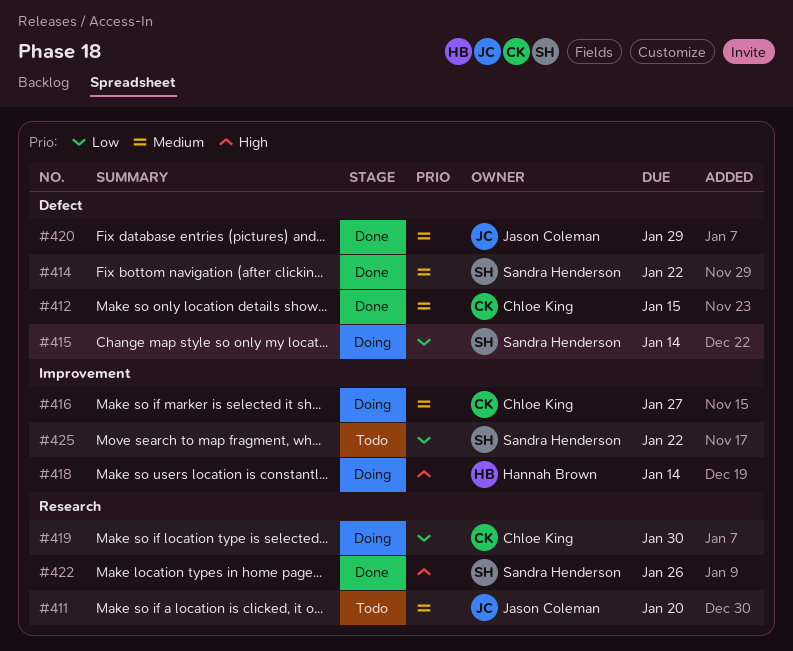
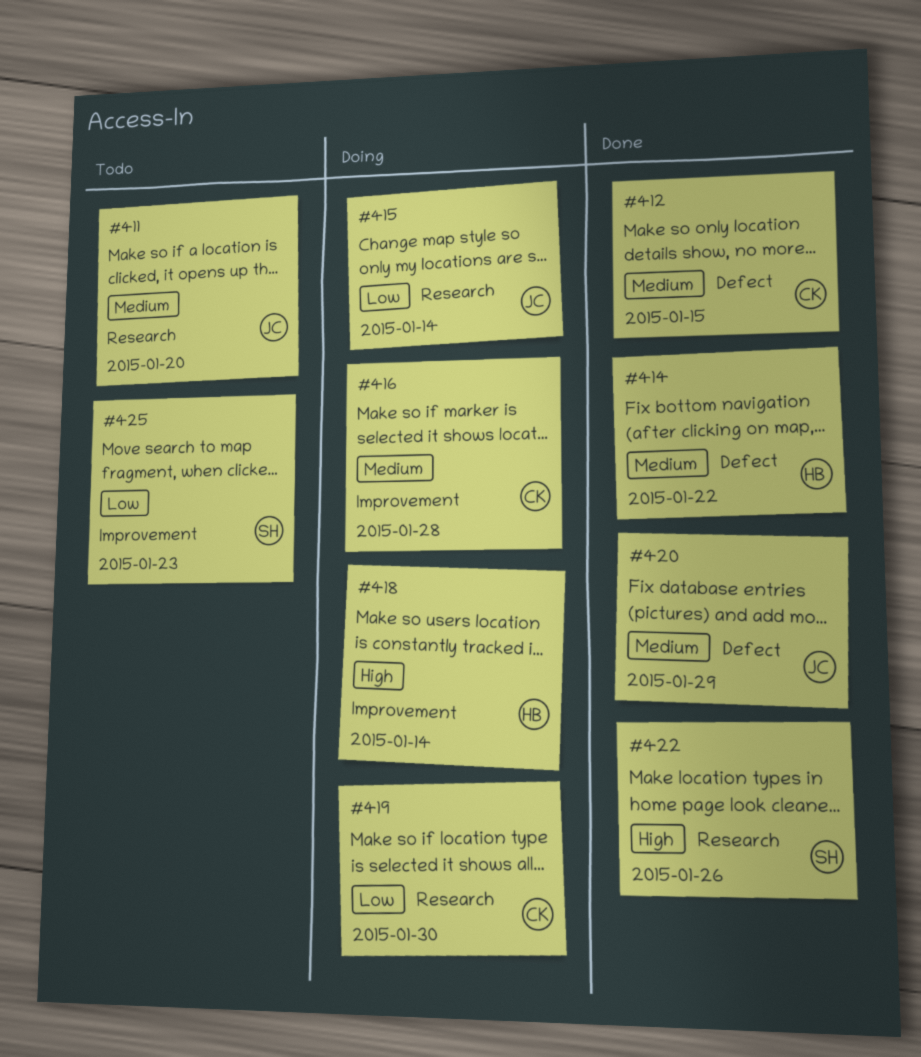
#414, owner: Sandra Henderson -> Hannah Brown
#415, owner: Sandra Henderson -> Jason Coleman
#415, label: Defect -> Research
#416, due: Jan 27 -> Jan 28
#425, due: Jan 22 -> Jan 23

